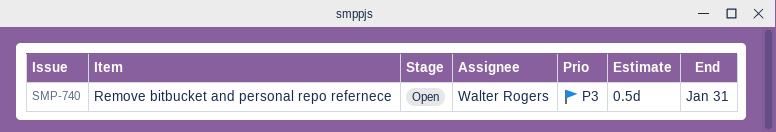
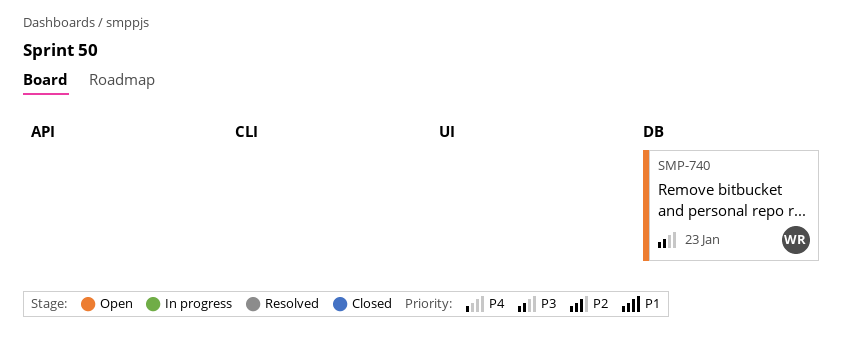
SMP-740, due: Jan 31 -> Jan 23

